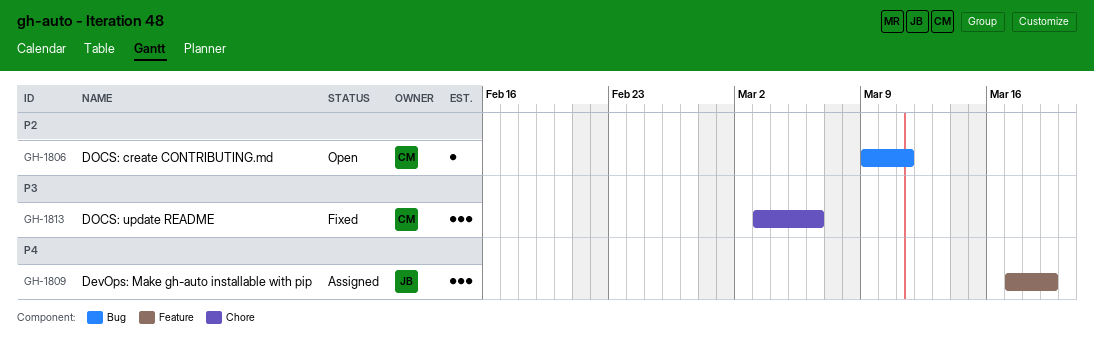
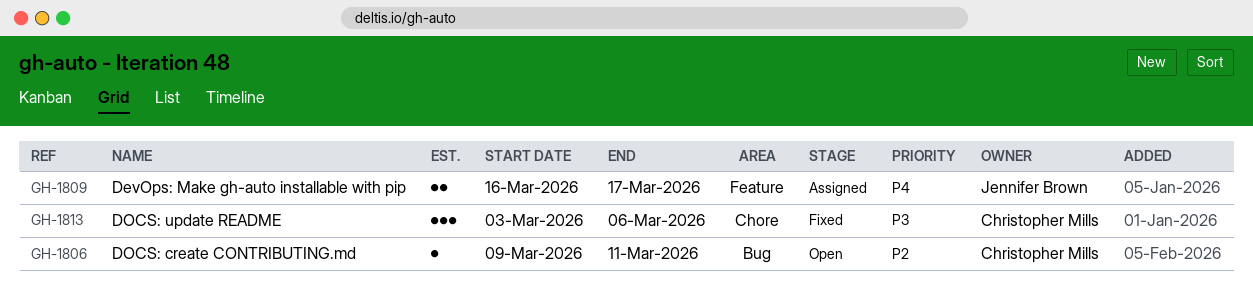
GH-1809, estimate: 3 -> 2
GH-1809, start: Mar 17 -> Mar 16
GH-1809, due: Mar 19 -> Mar 17

